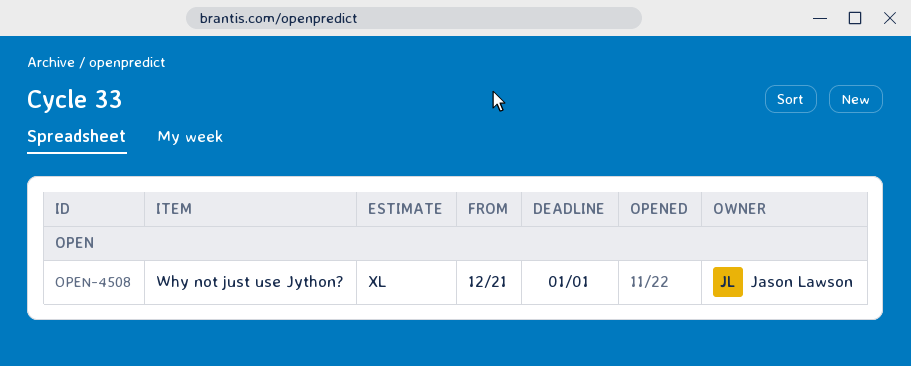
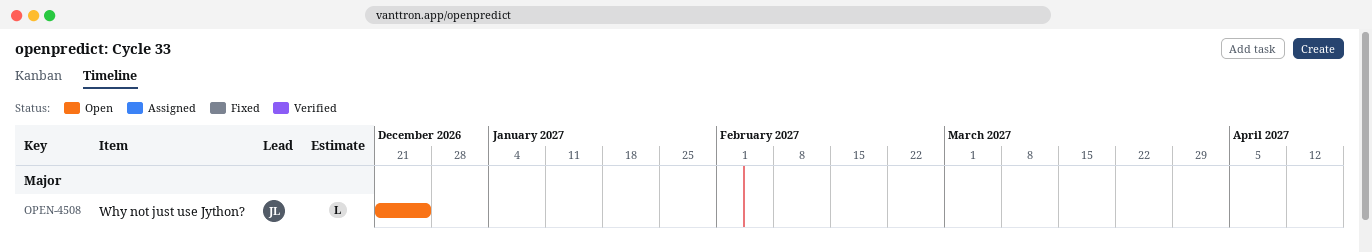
OPEN-4508, estimate: XL -> L
OPEN-4508, due: Jan 1 -> Dec 25

